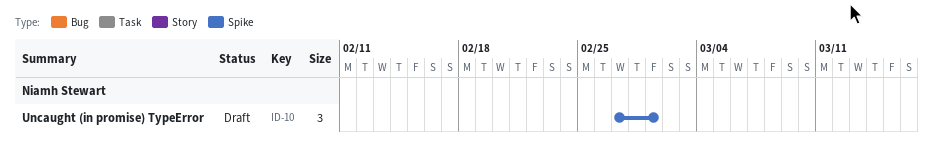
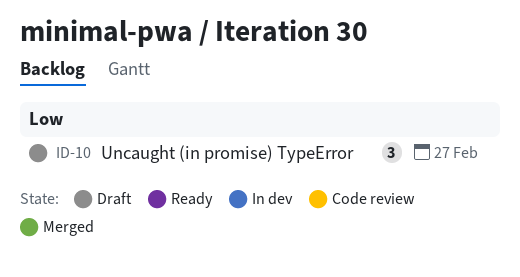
ID-10, due: Mar 1 -> Feb 27

